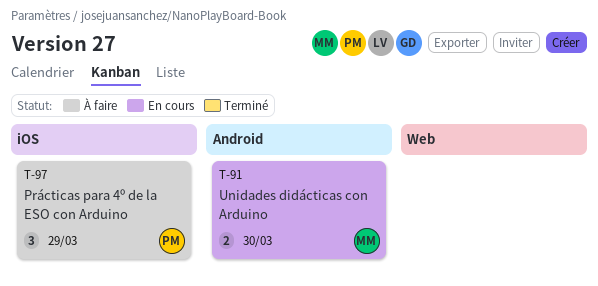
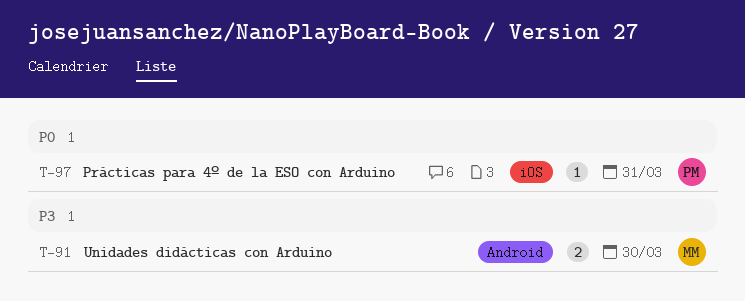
T-97, estimate: 3 -> 1
T-97, due: Mar 29 -> Mar 31

